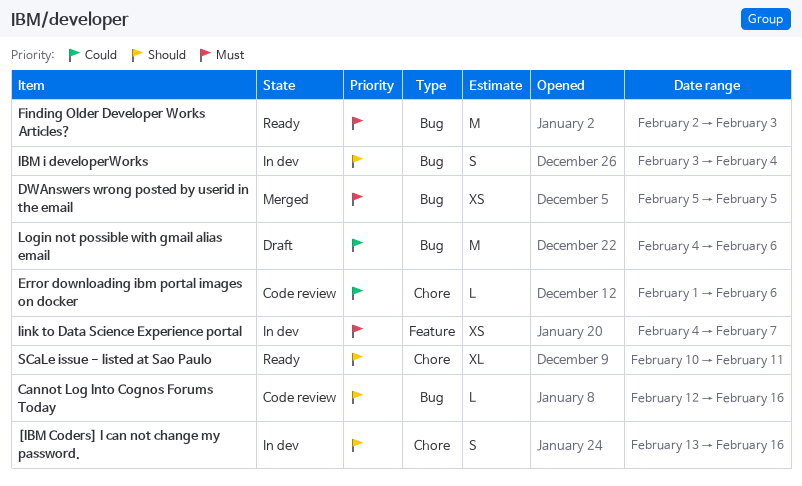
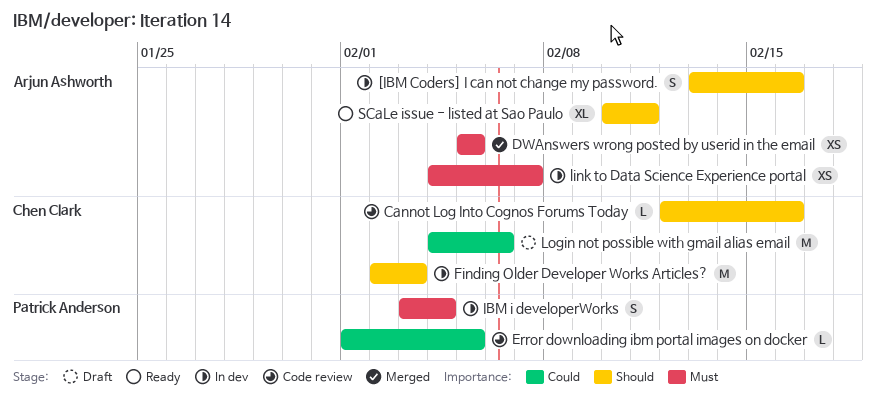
Error downloading ibm portal images on docker, due: Feb 6 -> Feb 5
Finding Older Developer Works Articles?, status: Ready -> In dev
Finding Older Developer Works Articles?, priority: Must -> Should
IBM i developerWorks, priority: Should -> Must

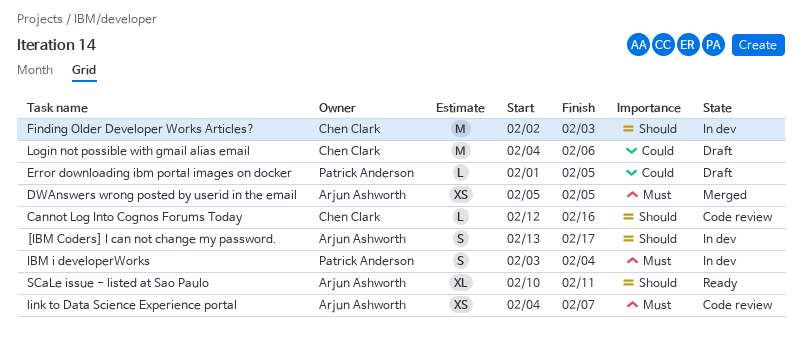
[IBM Coders] I can not change my password., due: Feb 16 -> Feb 17
Error downloading ibm portal images on docker, status: Code review -> Draft
link to Data Science Experience portal, status: In dev -> Code review

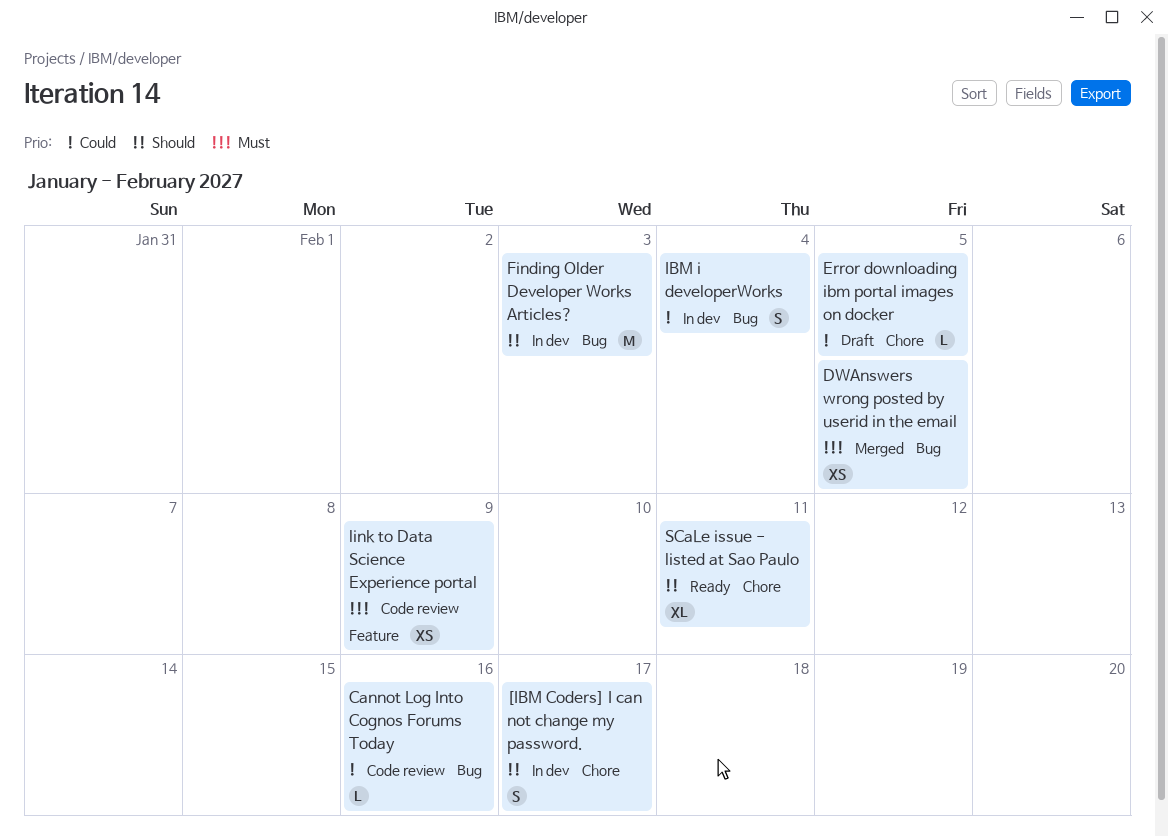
Cannot Log Into Cognos Forums Today, priority: Should -> Could
IBM i developerWorks, priority: Must -> Could
link to Data Science Experience portal, due: Feb 7 -> Feb 9
Login not possible with gmail alias email: present -> none

